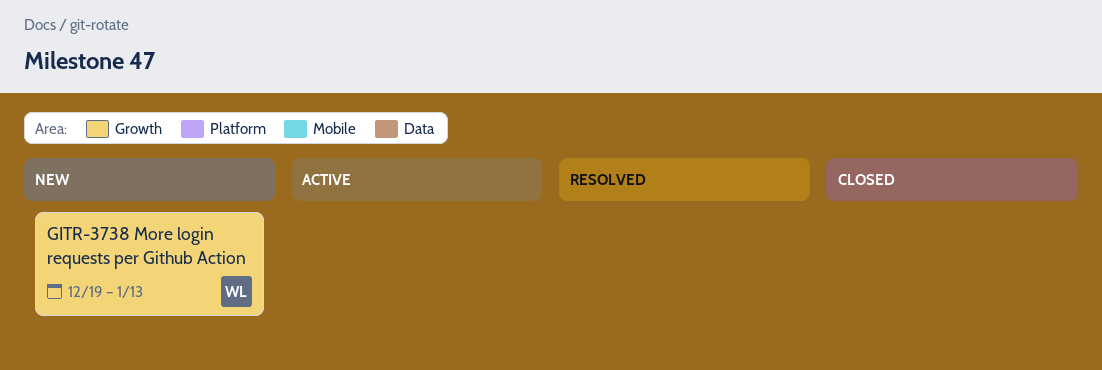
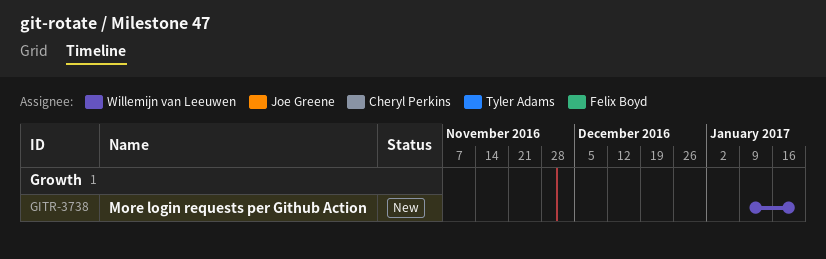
GITR-3738, start: Dec 19 -> Jan 9
GITR-3738, due: Jan 13 -> Jan 20

